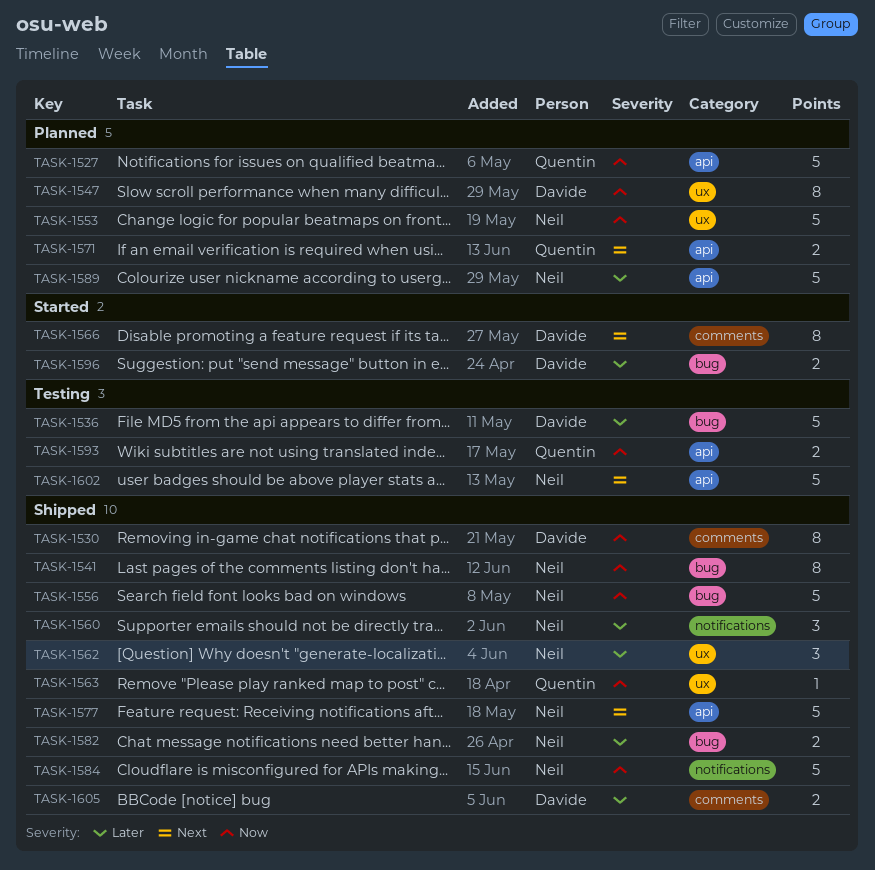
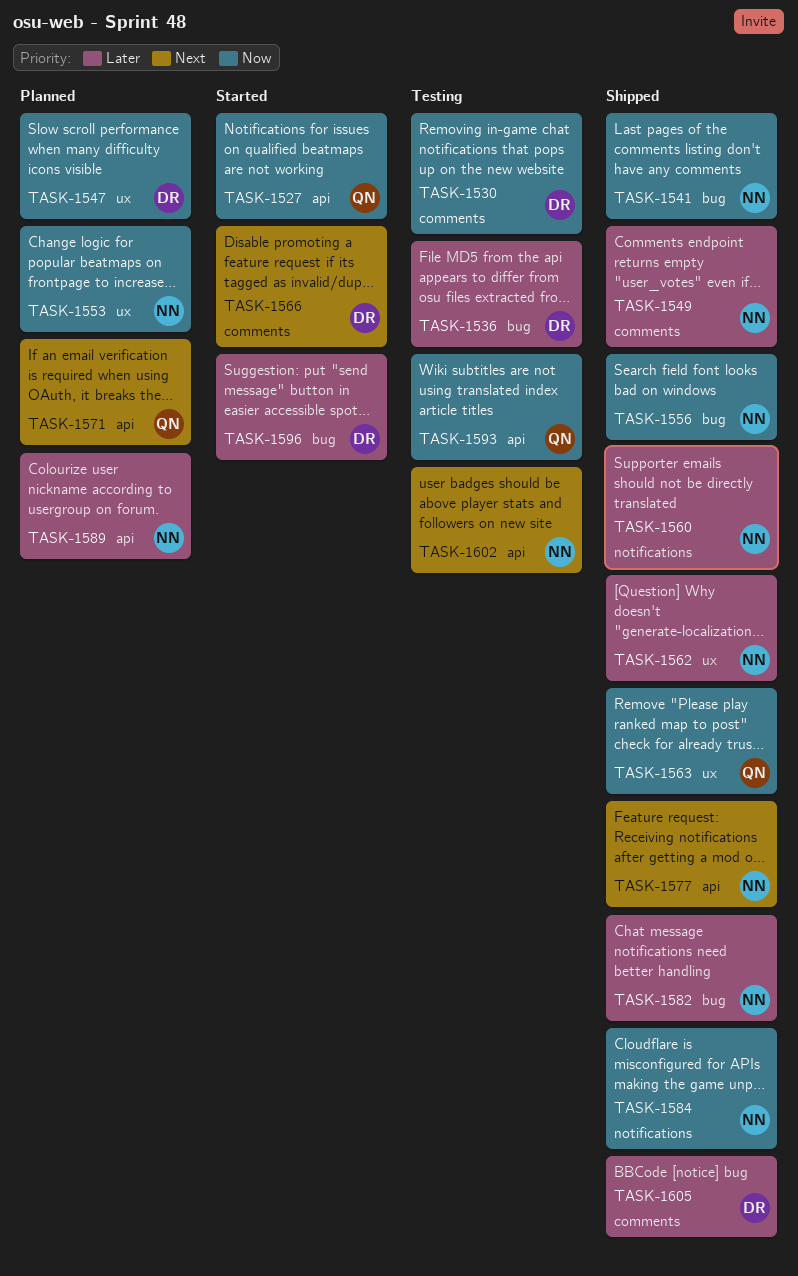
TASK-1527, status: Planned -> Started
TASK-1530, status: Shipped -> Testing
TASK-1549: none -> present

